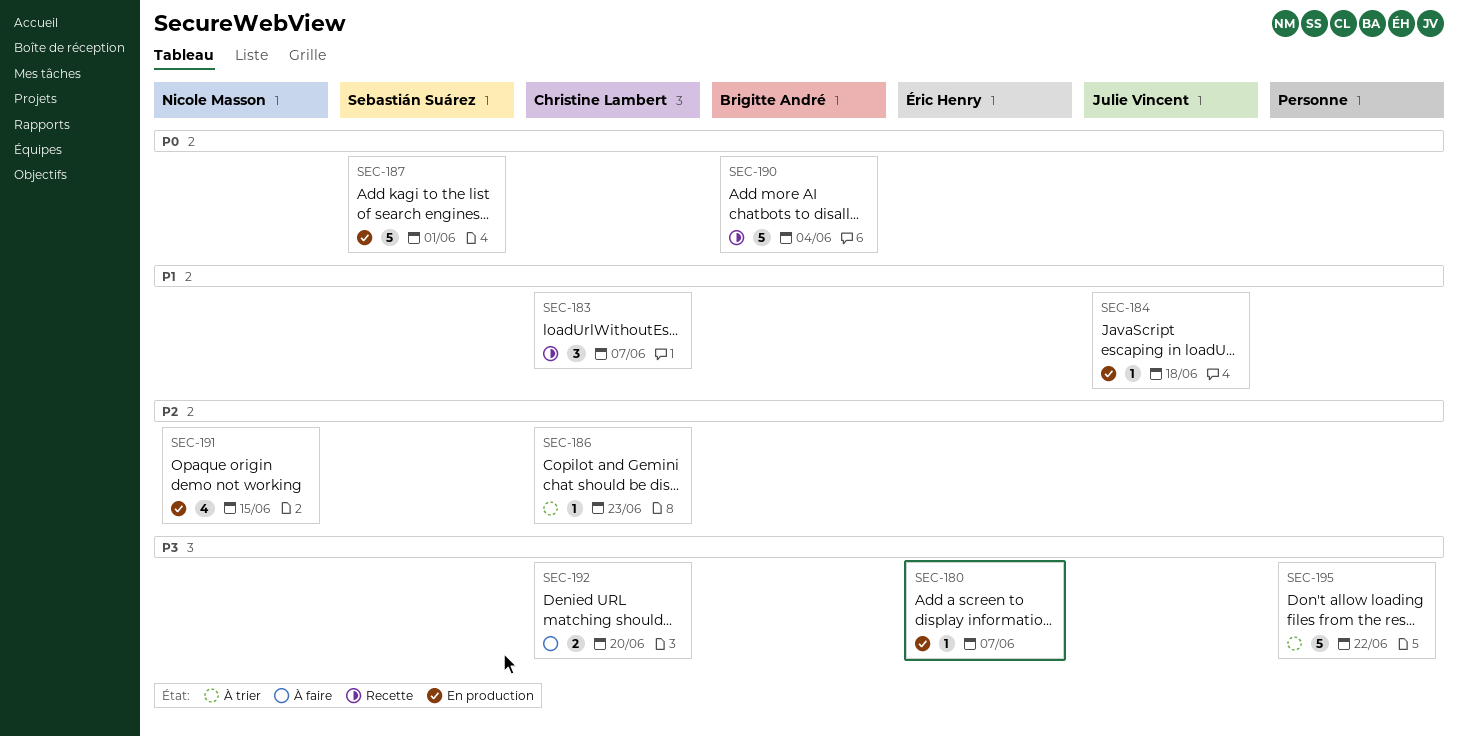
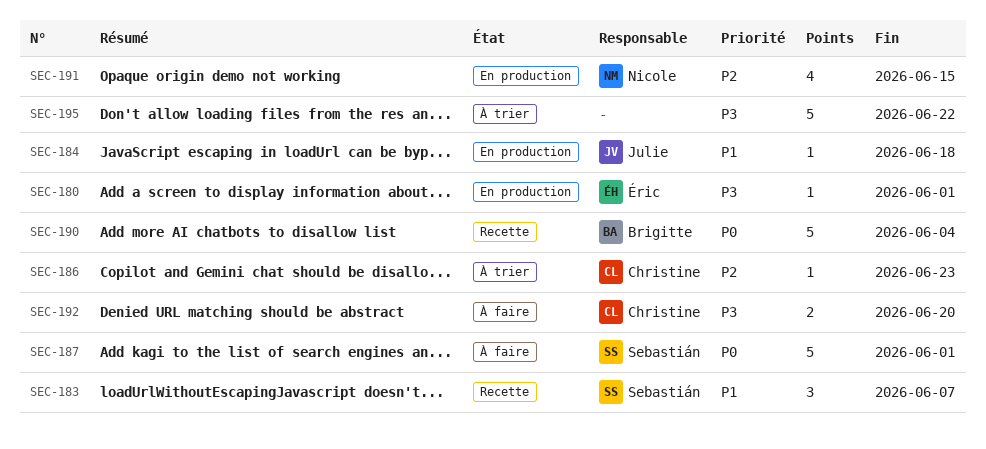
SEC-180, due: Jun 7 -> Jun 1
SEC-183, owner: Christine Lambert -> Sebastián Suárez
SEC-187, status: En production -> À faire

